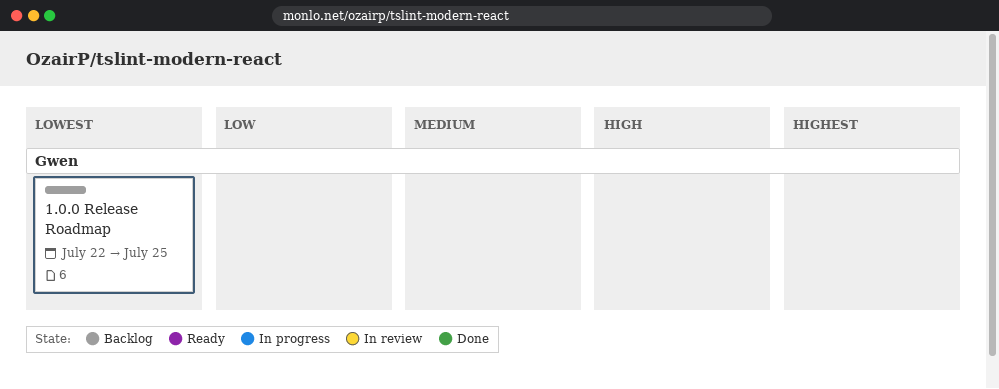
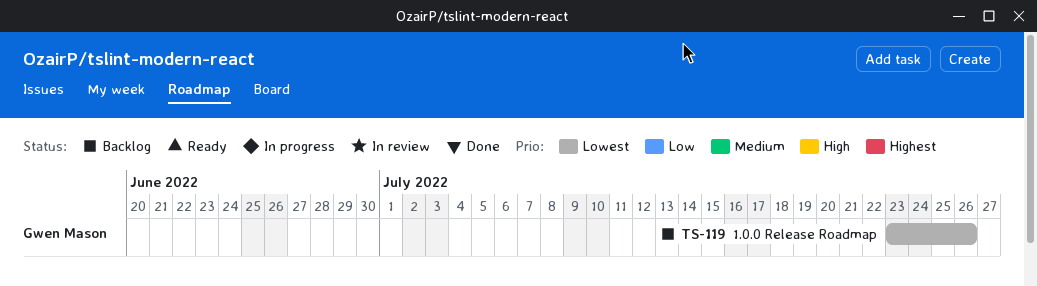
1.0.0 Release Roadmap, start: Jul 22 -> Jul 23
1.0.0 Release Roadmap, due: Jul 25 -> Jul 26

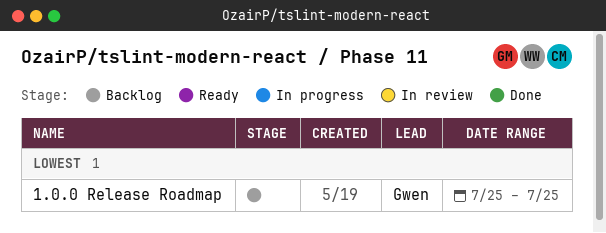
1.0.0 Release Roadmap, start: Jul 23 -> Jul 25
1.0.0 Release Roadmap, due: Jul 26 -> Jul 25

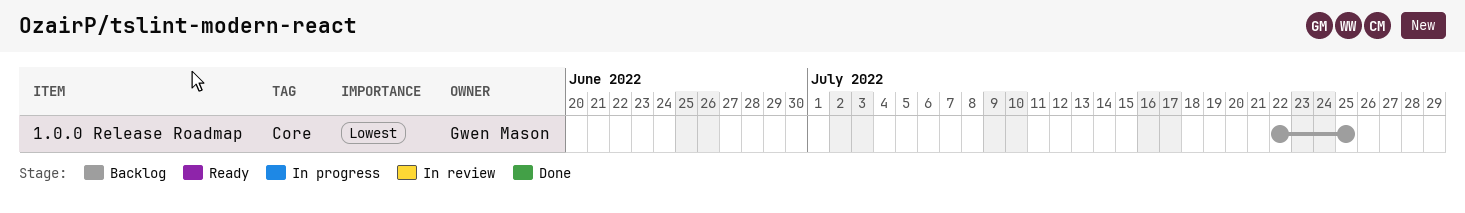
1.0.0 Release Roadmap, start: Jul 25 -> Jul 22

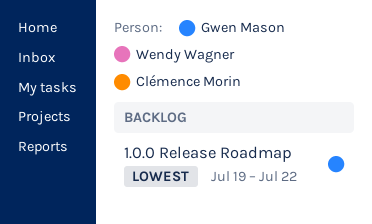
1.0.0 Release Roadmap, start: Jul 22 -> Jul 19
1.0.0 Release Roadmap, due: Jul 25 -> Jul 22

